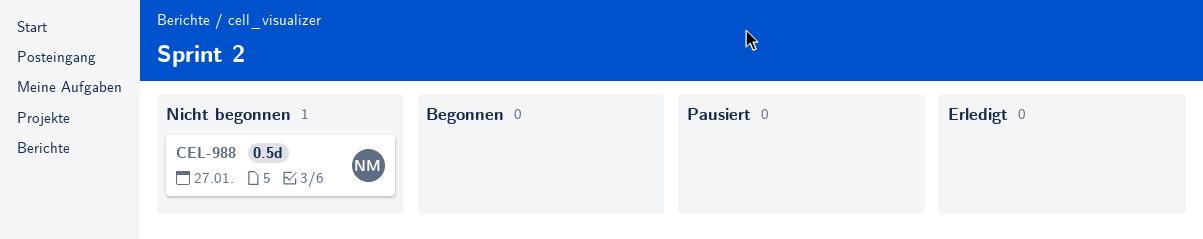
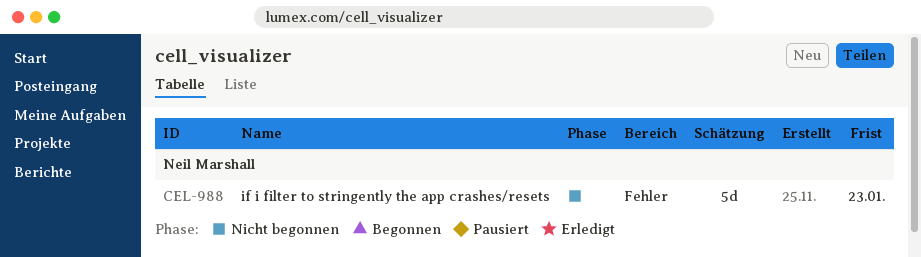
CEL-988, estimate: 0.5d -> 5d
CEL-988, due: Jan 27 -> Jan 23

